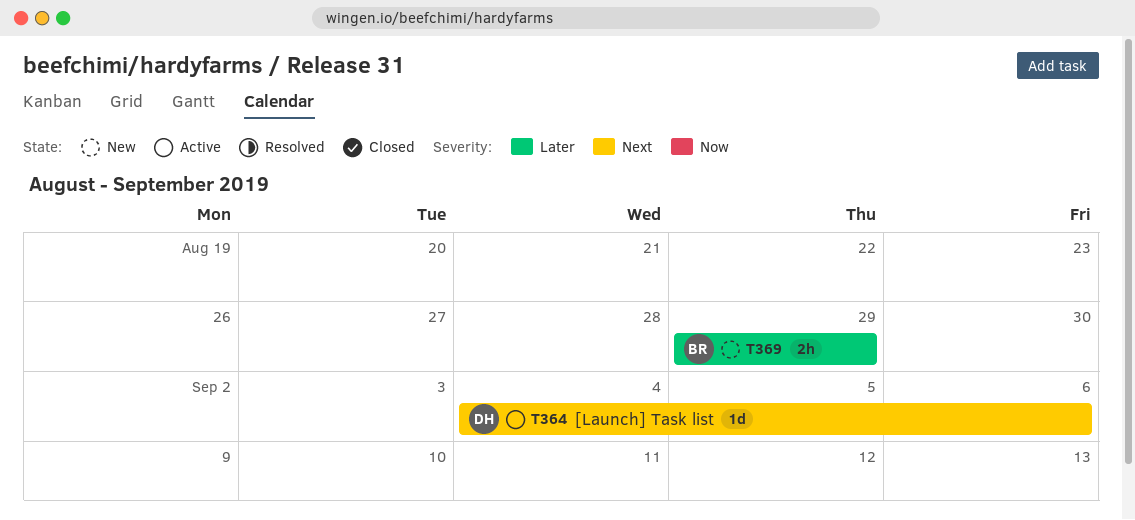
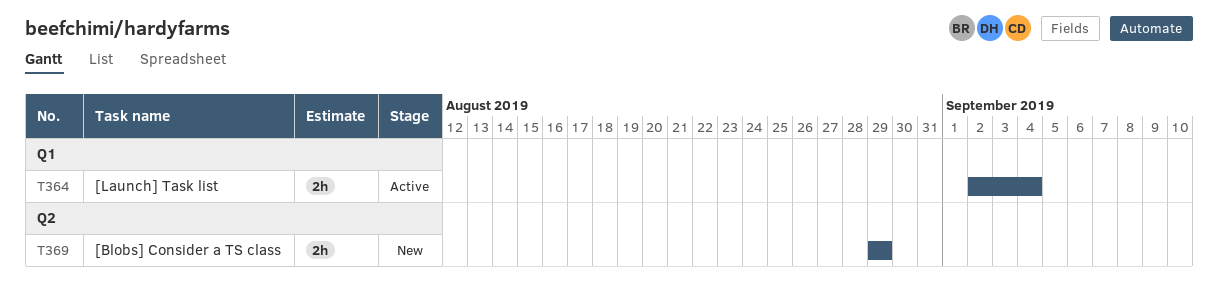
T364, estimate: 1d -> 2h
T364, start: Sep 4 -> Sep 2
T364, due: Sep 6 -> Sep 4

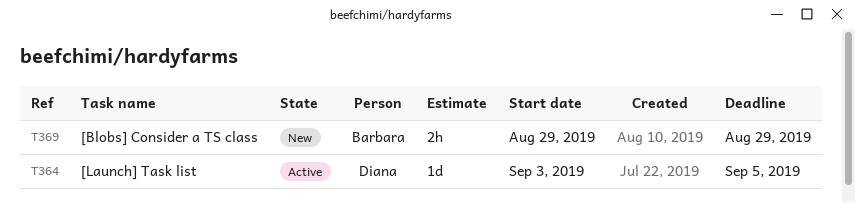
T364, estimate: 2h -> 1d
T364, start: Sep 2 -> Sep 3
T364, due: Sep 4 -> Sep 5

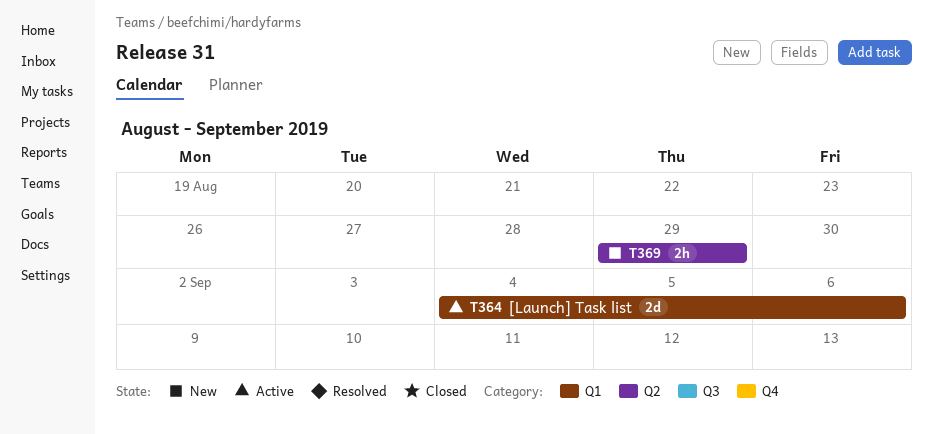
T364, estimate: 1d -> 2d
T364, start: Sep 3 -> Sep 4
T364, due: Sep 5 -> Sep 6

